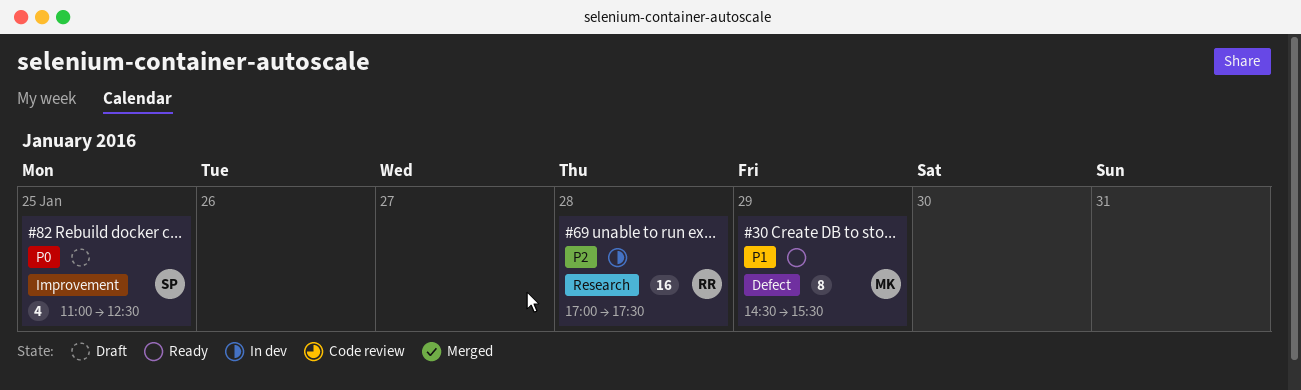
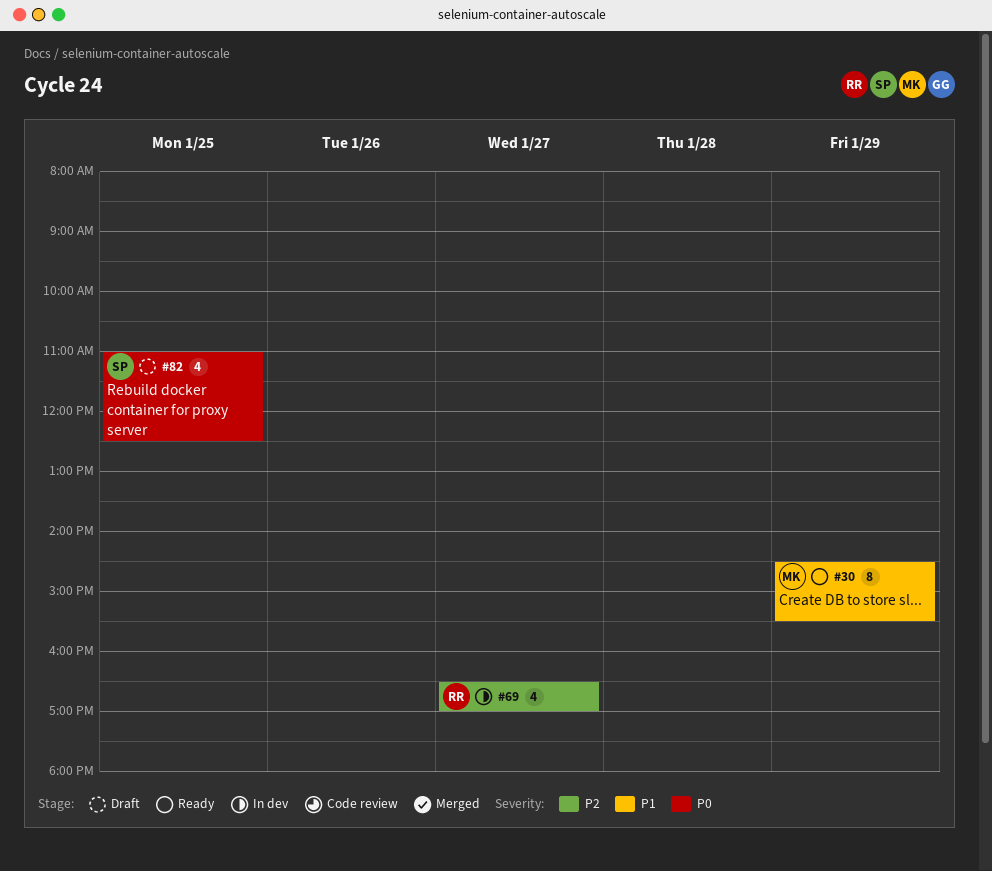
#69, estimate: 16 -> 4
#69, day: Jan 28 -> Jan 27
#69, begins: 17:00 -> 16:30
#69, ends: 17:30 -> 17:00

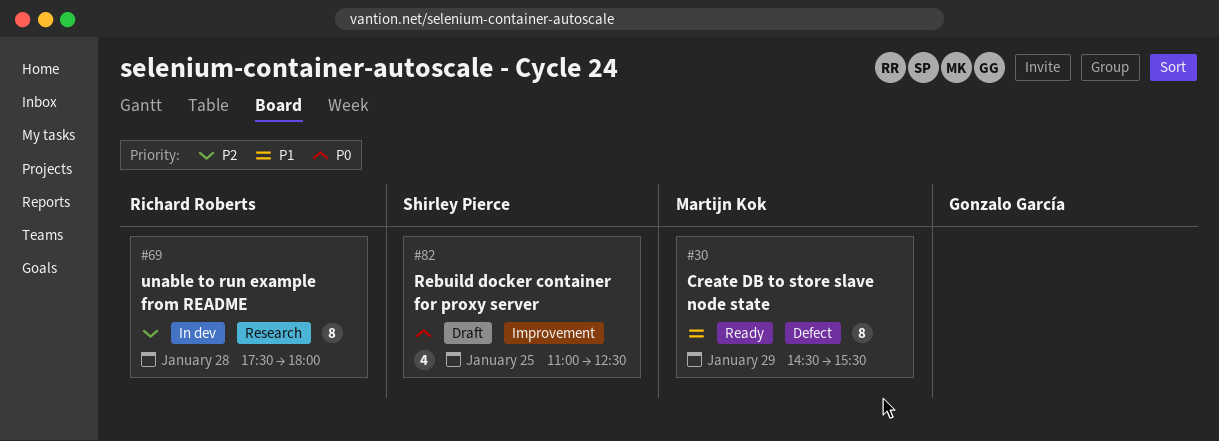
#69, estimate: 4 -> 8
#69, day: Jan 27 -> Jan 28
#69, begins: 16:30 -> 17:30
#69, ends: 17:00 -> 18:00

